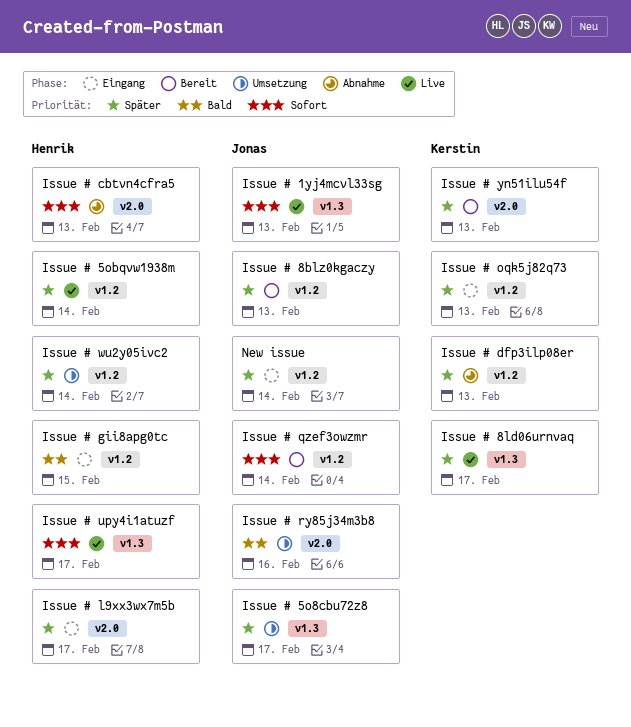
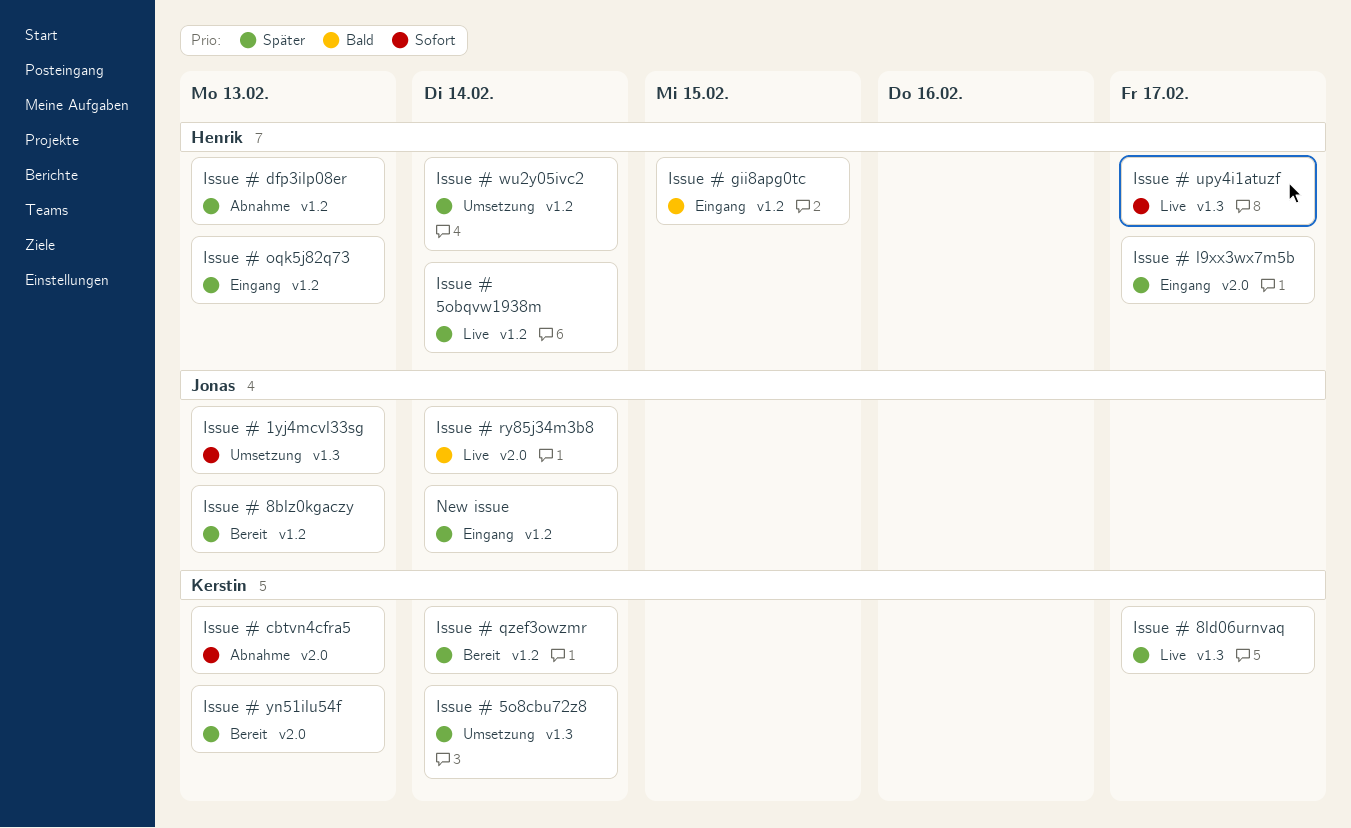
Issue # 1yj4mcvl33sg, status: Live -> Umsetzung
Issue # 5o8cbu72z8, owner: Jonas -> Kerstin
Issue # 5o8cbu72z8, due: Feb 17 -> Feb 14
Issue # cbtvn4cfra5, owner: Henrik -> Kerstin
Issue # dfp3ilp08er, owner: Kerstin -> Henrik
Issue # oqk5j82q73, owner: Kerstin -> Henrik
Issue # qzef3owzmr, owner: Jonas -> Kerstin
Issue # qzef3owzmr, priority: Sofort -> Später
Issue # ry85j34m3b8, status: Umsetzung -> Live
Issue # ry85j34m3b8, due: Feb 16 -> Feb 14

